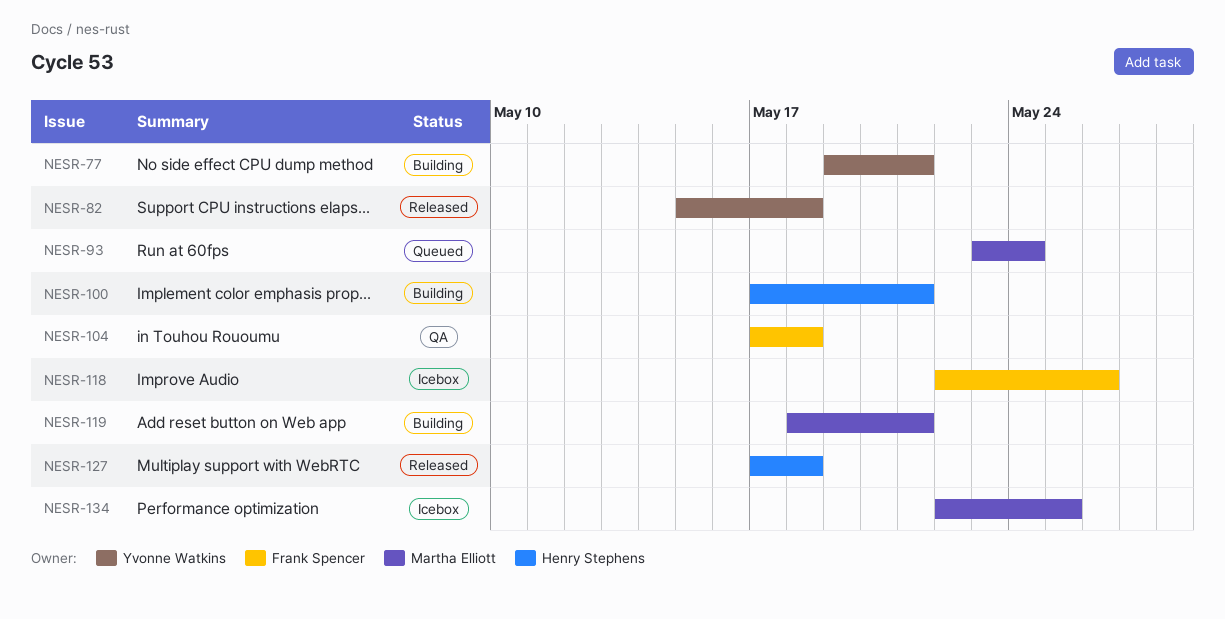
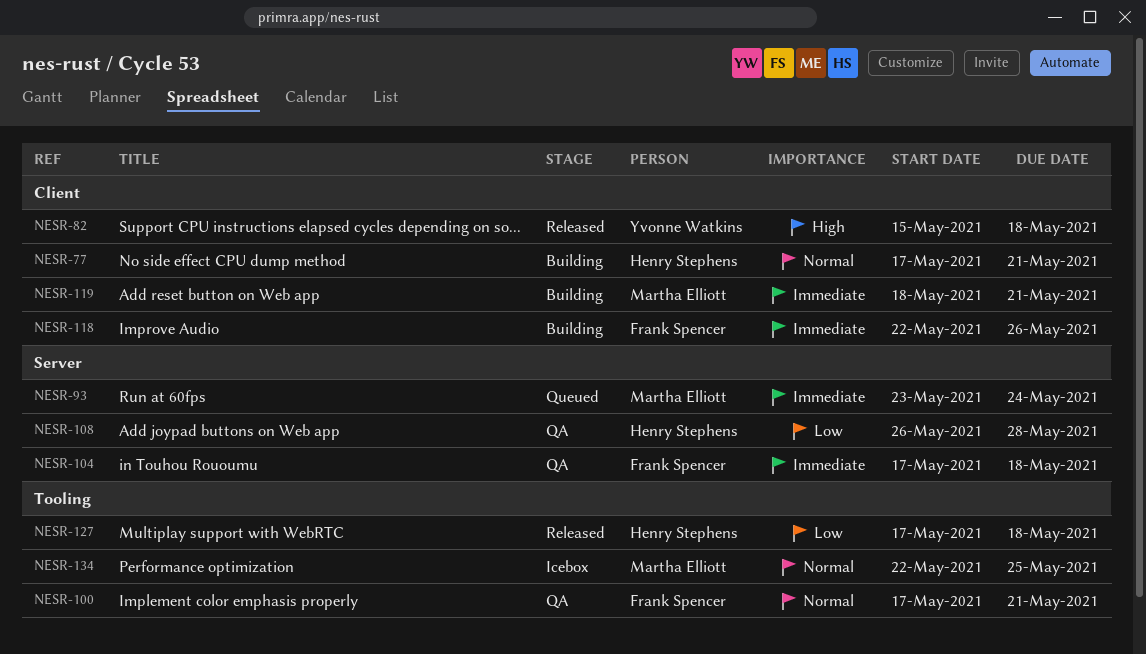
NESR-77, owner: Yvonne Watkins -> Henry Stephens
NESR-77, start: May 19 -> May 17
NESR-100, status: Building -> QA
NESR-100, owner: Henry Stephens -> Frank Spencer
NESR-108: none -> present
NESR-118, status: Icebox -> Building

